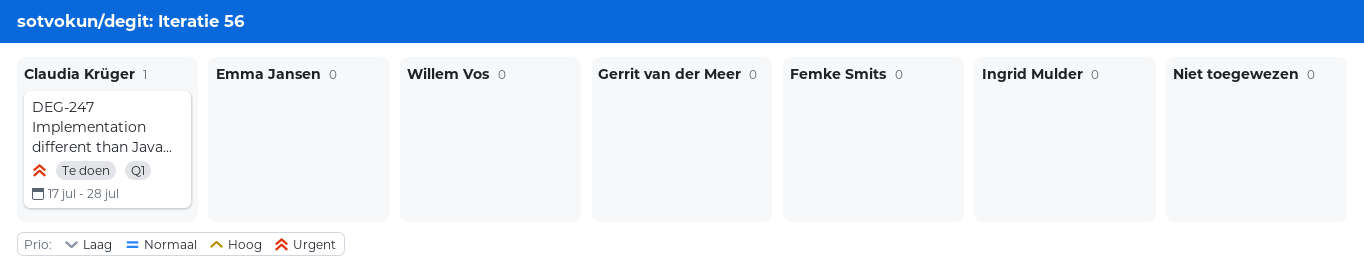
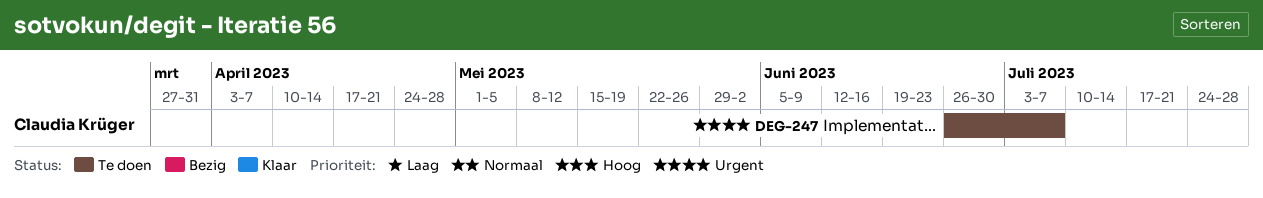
DEG-247, start: Jul 17 -> Jun 26
DEG-247, due: Jul 28 -> Jul 7

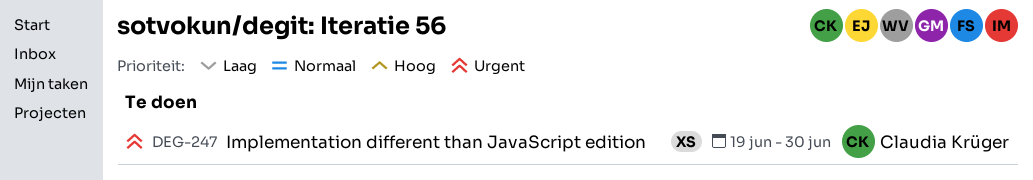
DEG-247, start: Jun 26 -> Jun 19
DEG-247, due: Jul 7 -> Jun 30

